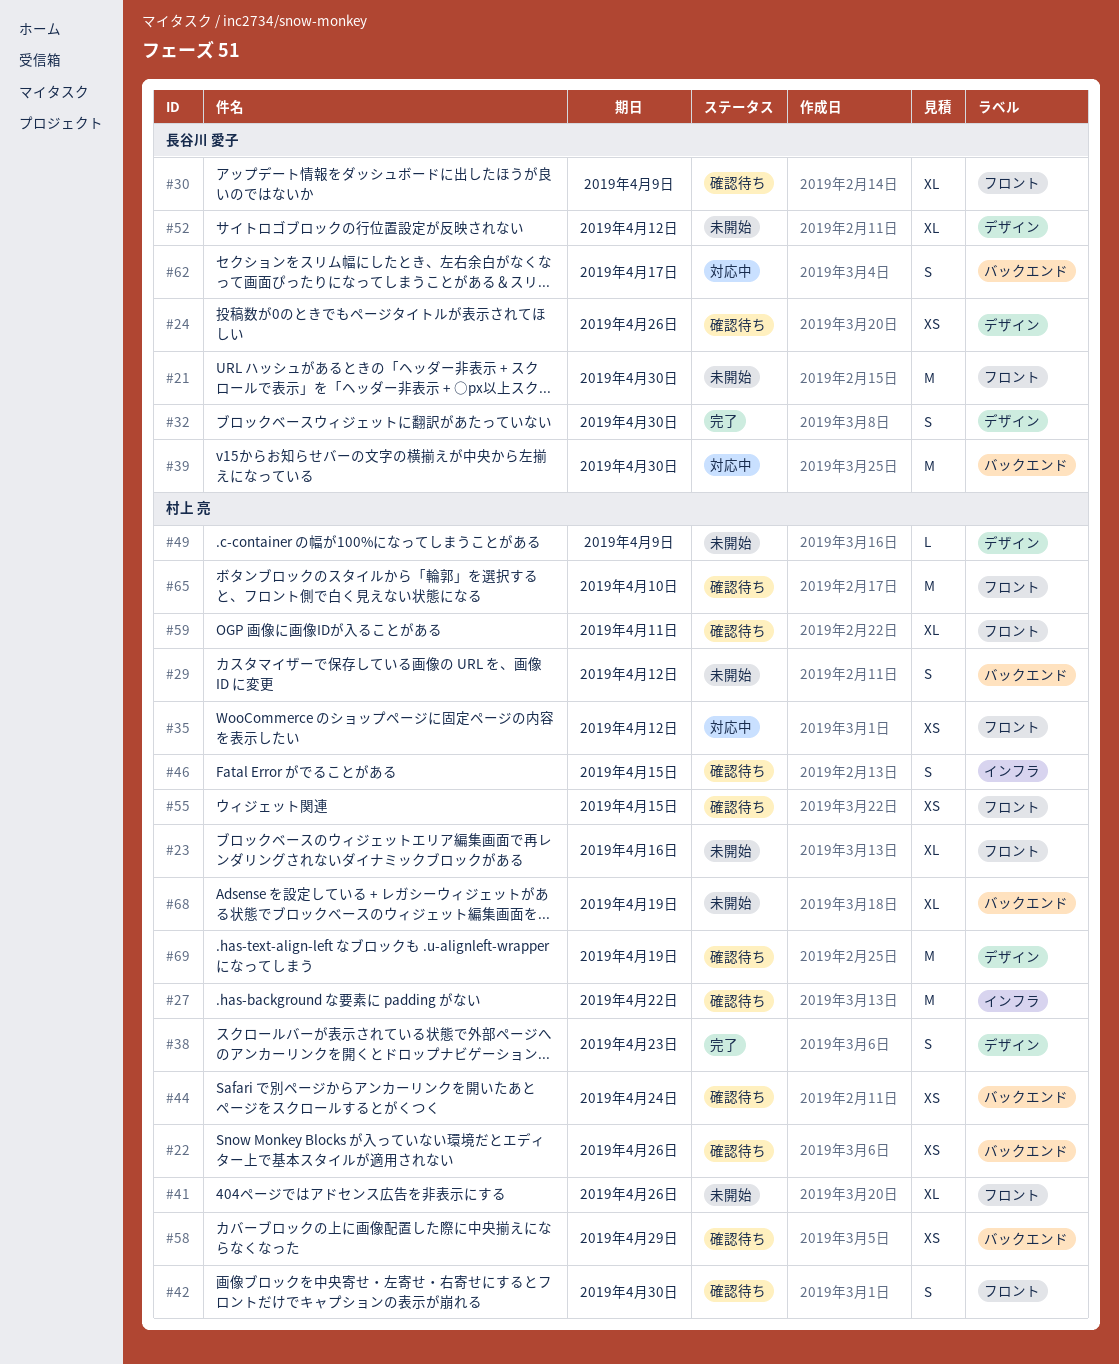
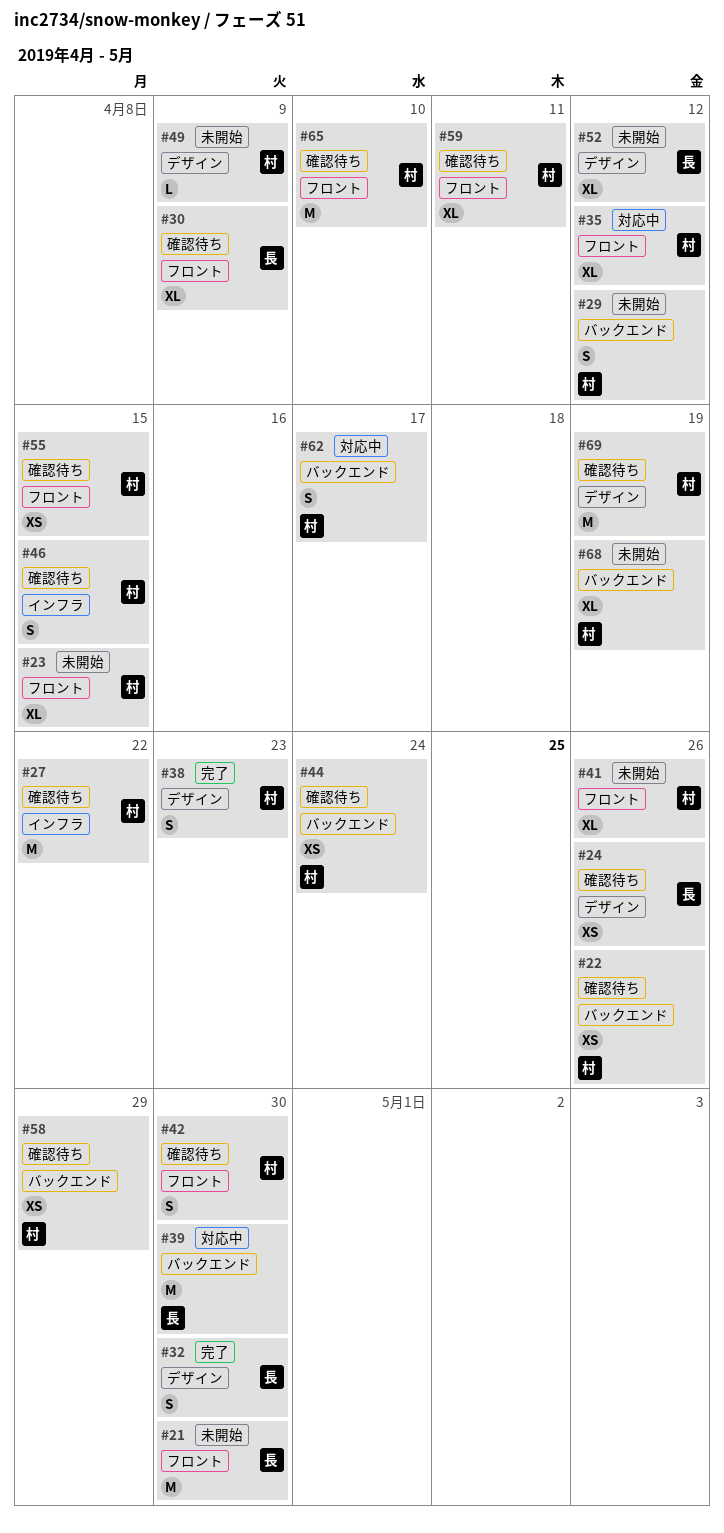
#23, due: Apr 16 -> Apr 15
#35, estimate: XS -> XL
#62, owner: 長谷川 愛子 -> 村上 亮

